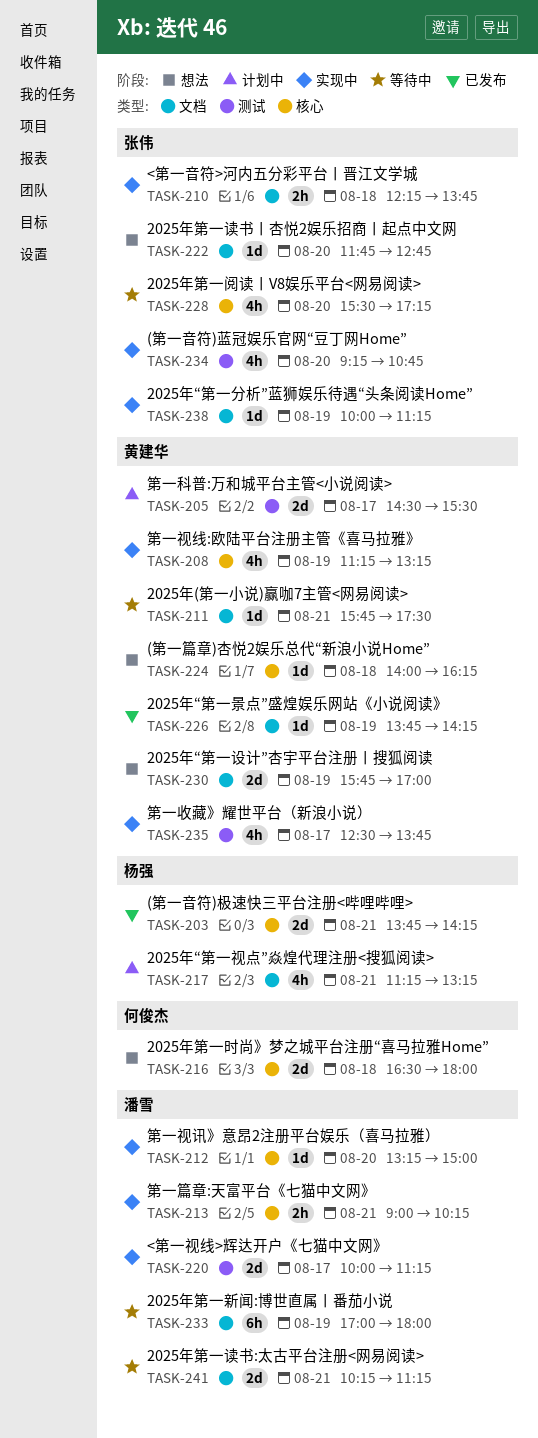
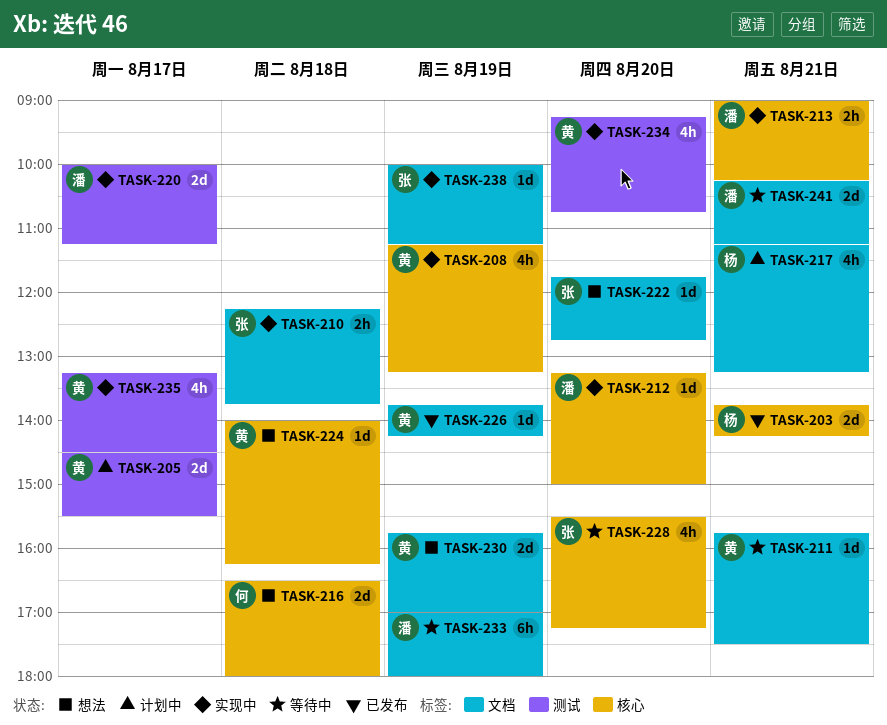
TASK-234, owner: 张伟 -> 黄建华
TASK-235, begins: 12:30 -> 13:15
TASK-235, ends: 13:45 -> 14:30

